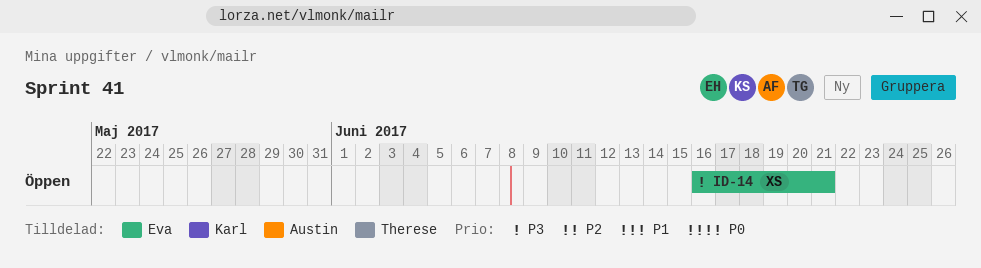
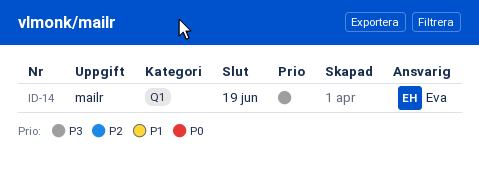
ID-14, due: Jun 21 -> Jun 19

